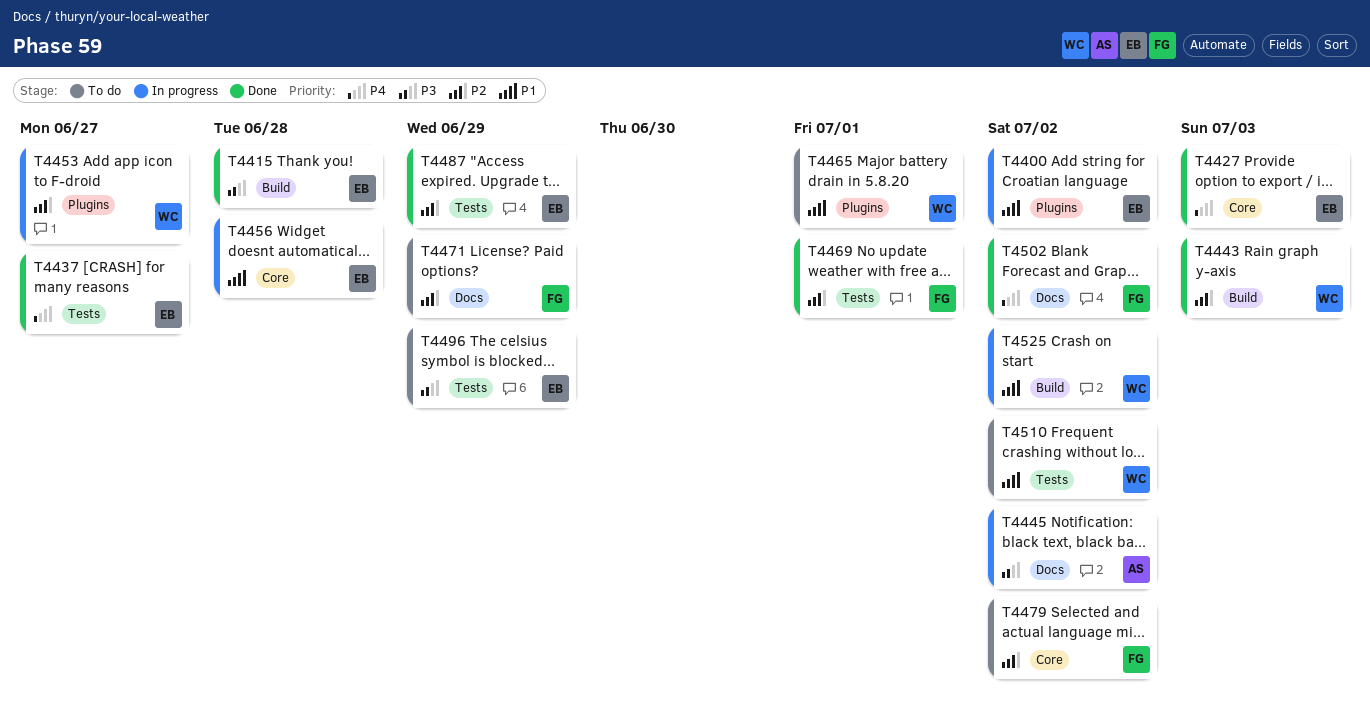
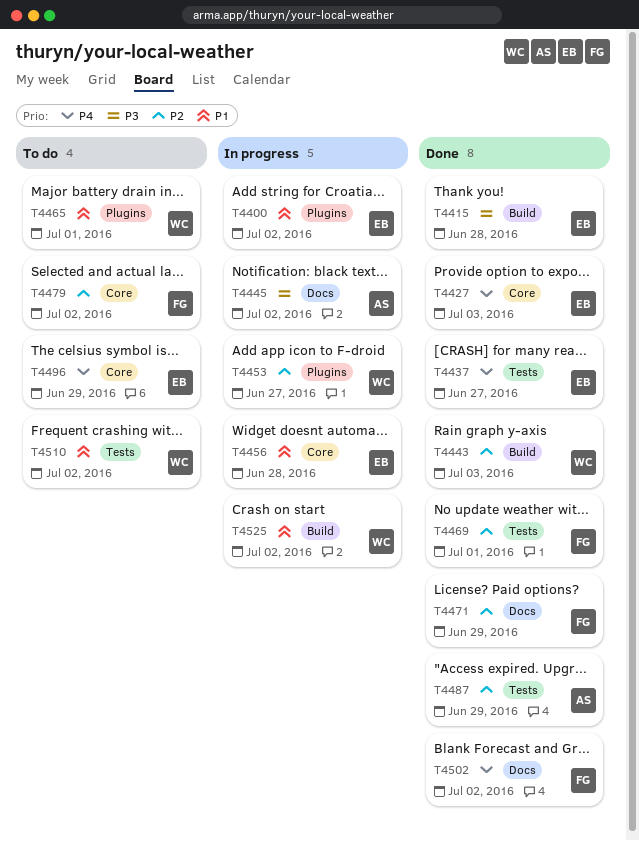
T4471, status: To do -> Done
T4487, owner: EB -> AS
T4496, priority: P3 -> P4
T4496, label: Tests -> Core

